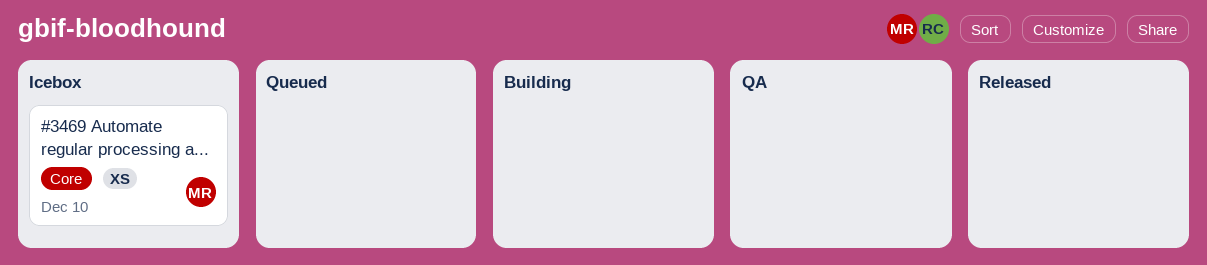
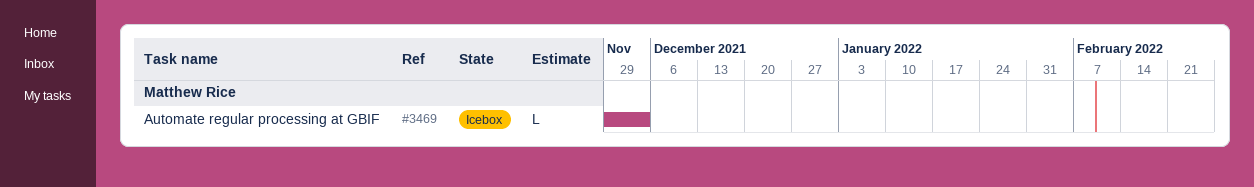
#3469, estimate: XS -> L
#3469, due: Dec 10 -> Dec 3

